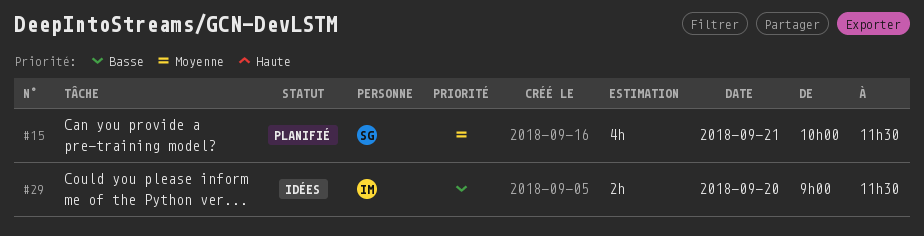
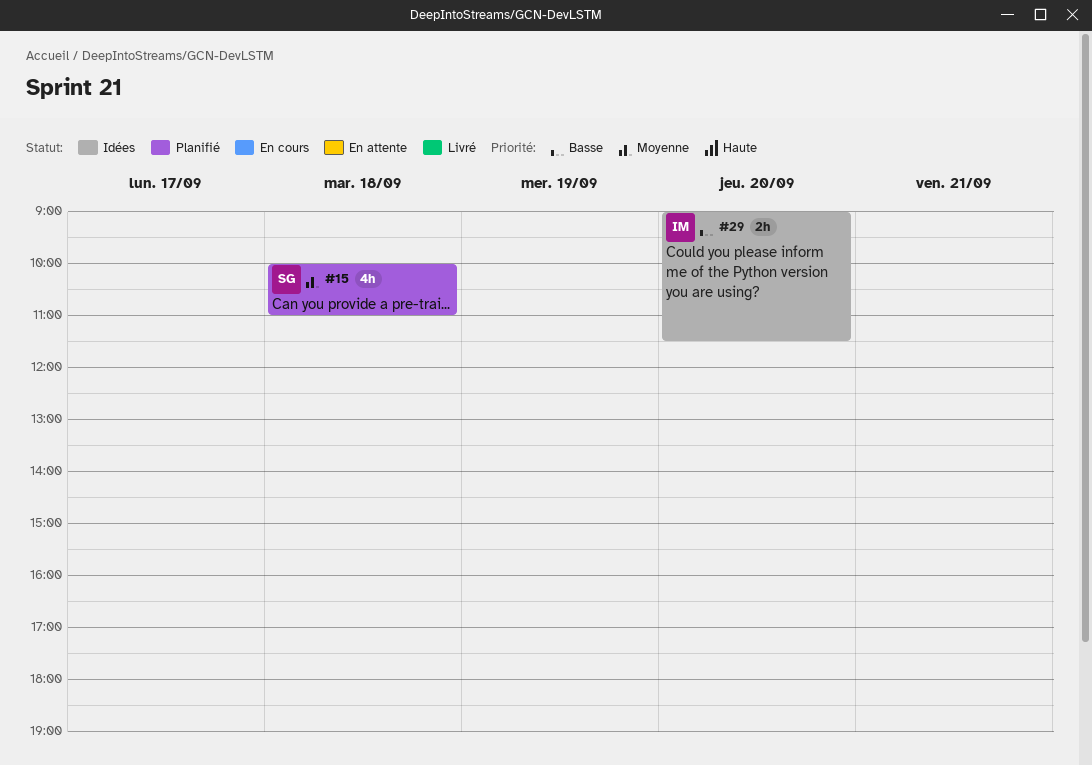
#15, day: Sep 21 -> Sep 18
#15, ends: 11:30 -> 11:00

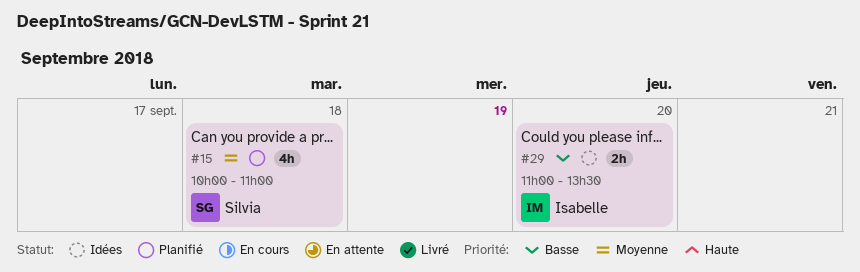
#29, begins: 09:00 -> 11:00
#29, ends: 11:30 -> 13:30

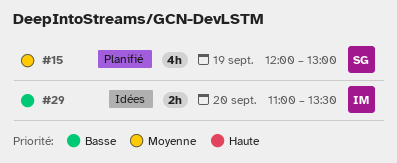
#15, day: Sep 18 -> Sep 19
#15, begins: 10:00 -> 12:00
#15, ends: 11:00 -> 13:00

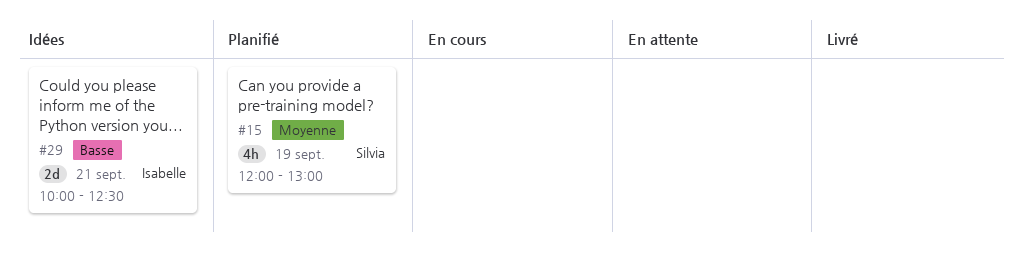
#29, estimate: 2h -> 2d
#29, day: Sep 20 -> Sep 21
#29, begins: 11:00 -> 10:00
#29, ends: 13:30 -> 12:30

